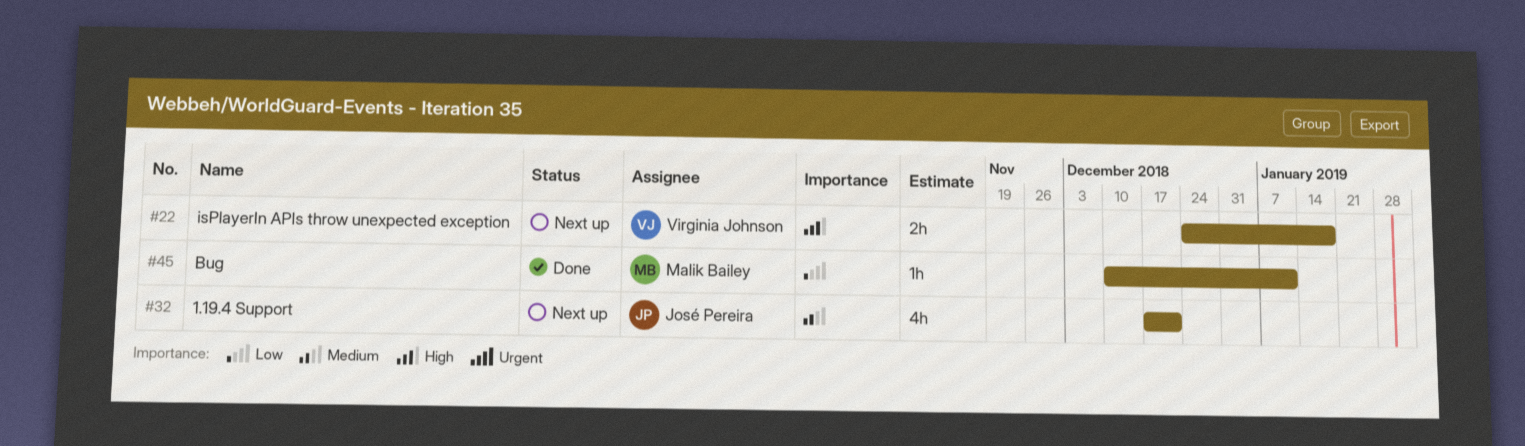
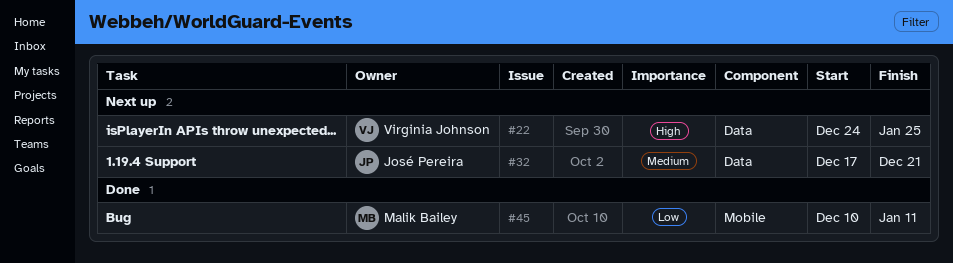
#22, due: Jan 18 -> Jan 25

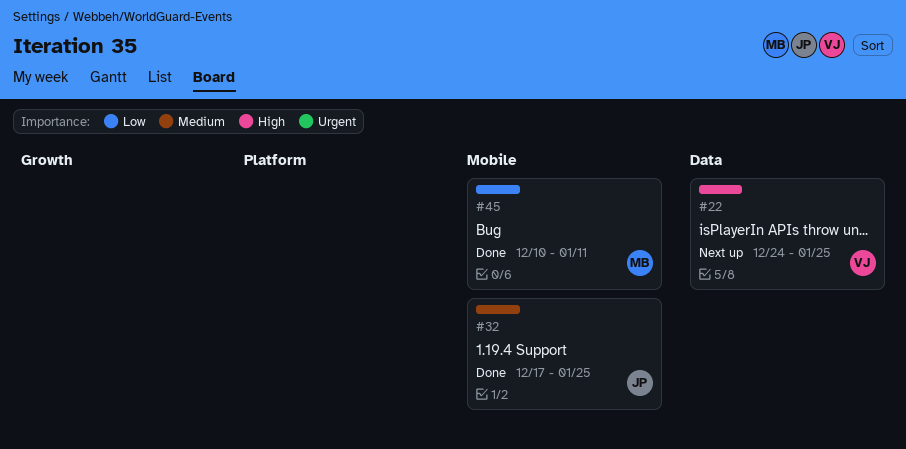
#32, status: Next up -> Done
#32, label: Data -> Mobile
#32, due: Dec 21 -> Jan 25

